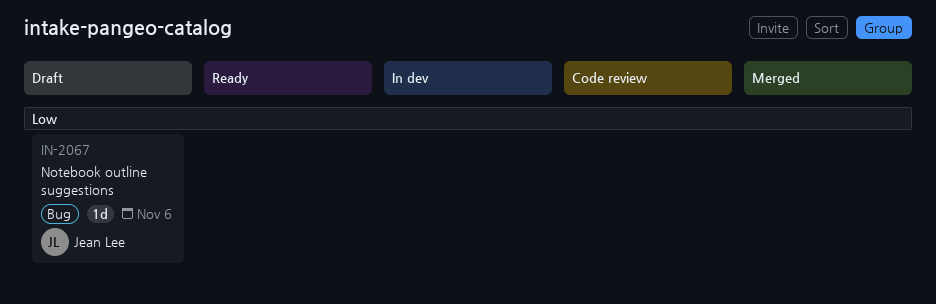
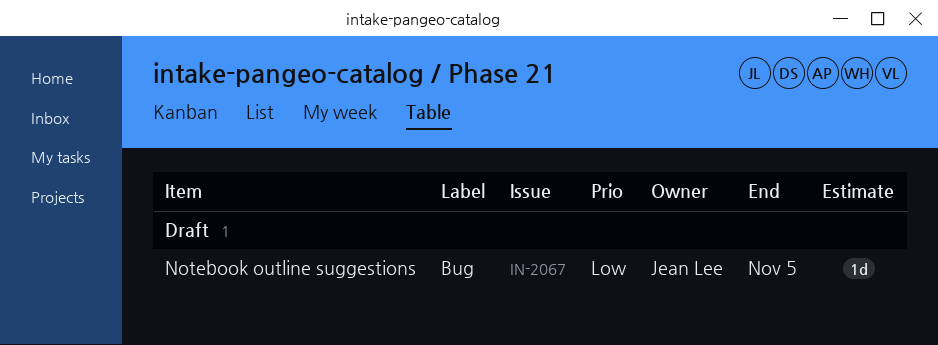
IN-2067, due: Nov 6 -> Nov 5

